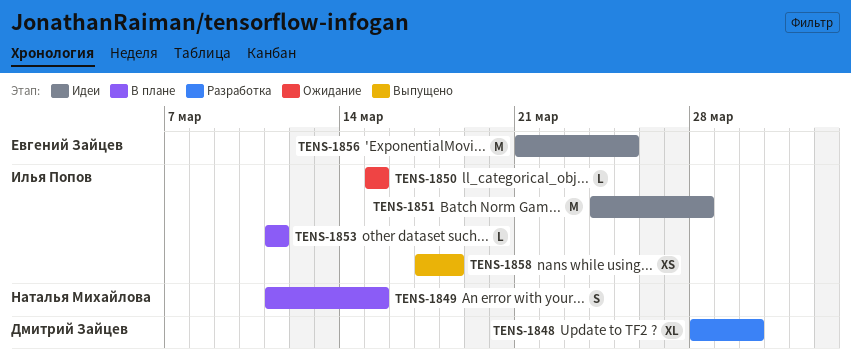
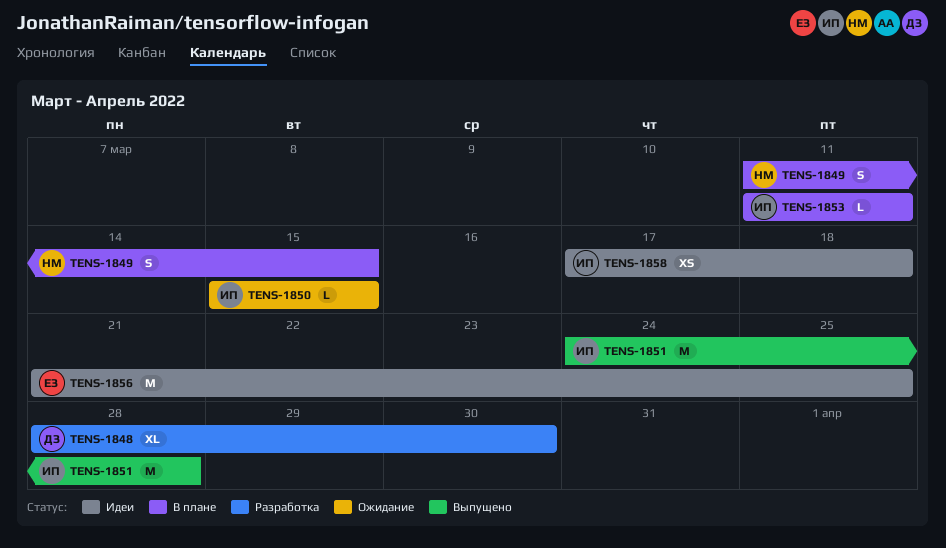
TENS-1851, status: Идеи -> Выпущено
TENS-1858, status: Выпущено -> Идеи

